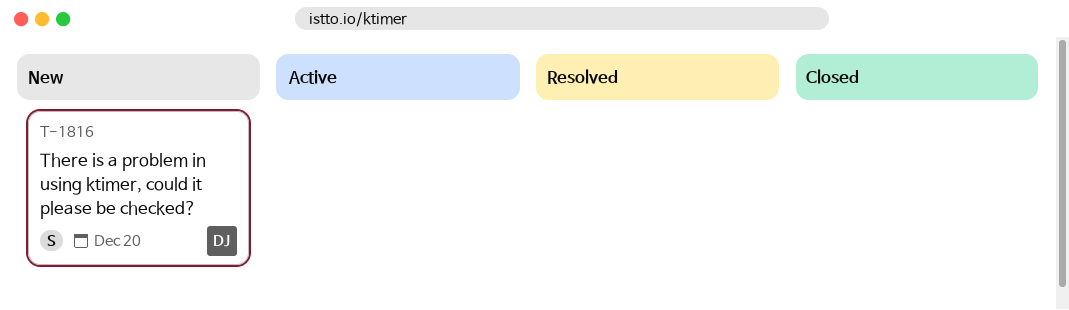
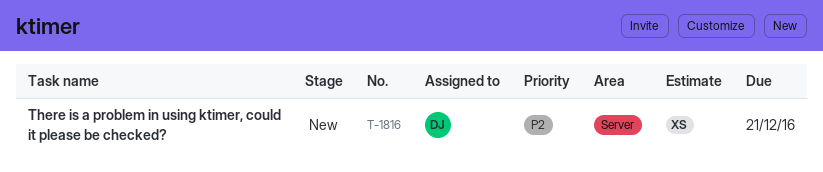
T-1816, estimate: S -> XS
T-1816, due: Dec 20 -> Dec 21

